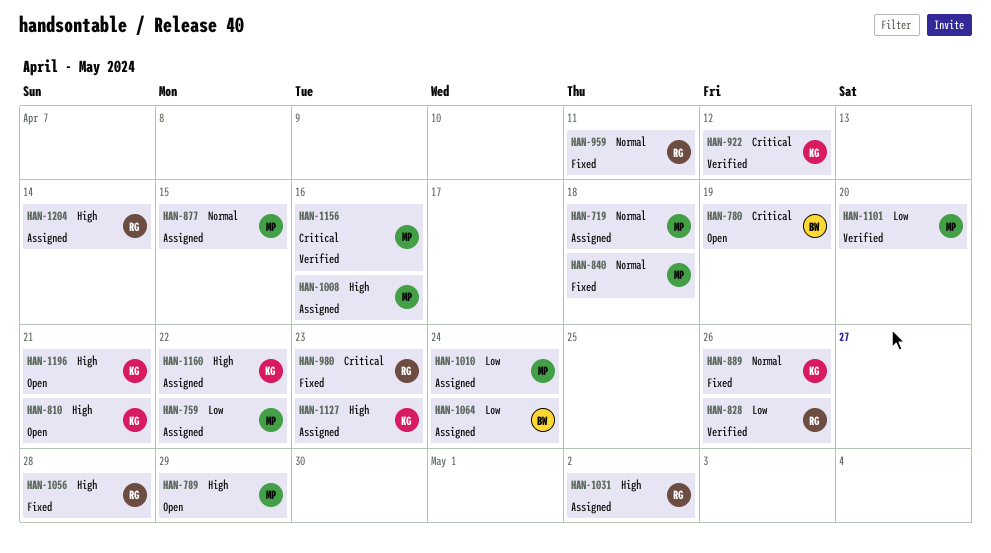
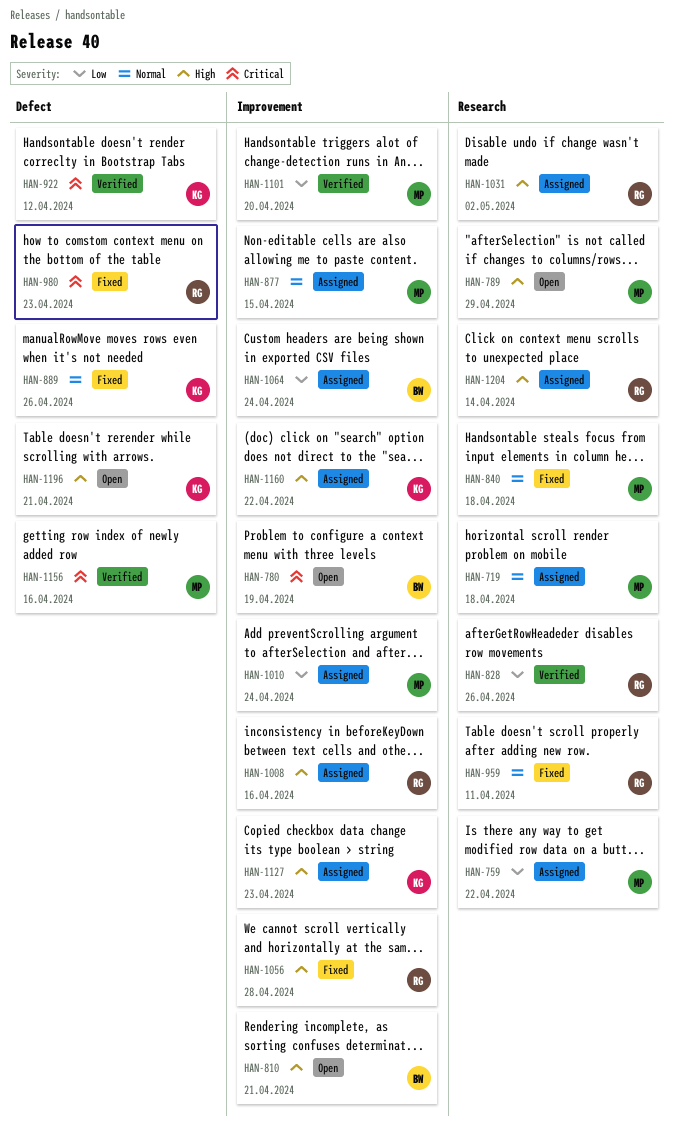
HAN-810, owner: KG -> BW
HAN-1008, owner: MP -> RG

